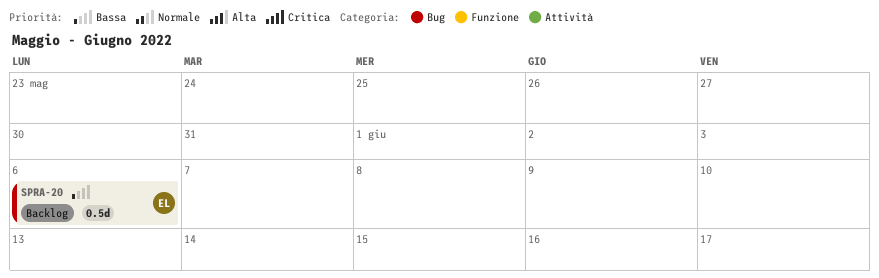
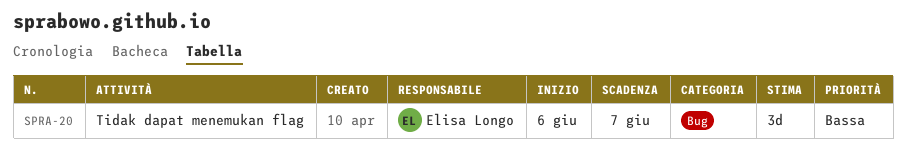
SPRA-20, estimate: 0.5d -> 3d
SPRA-20, due: Jun 6 -> Jun 7

